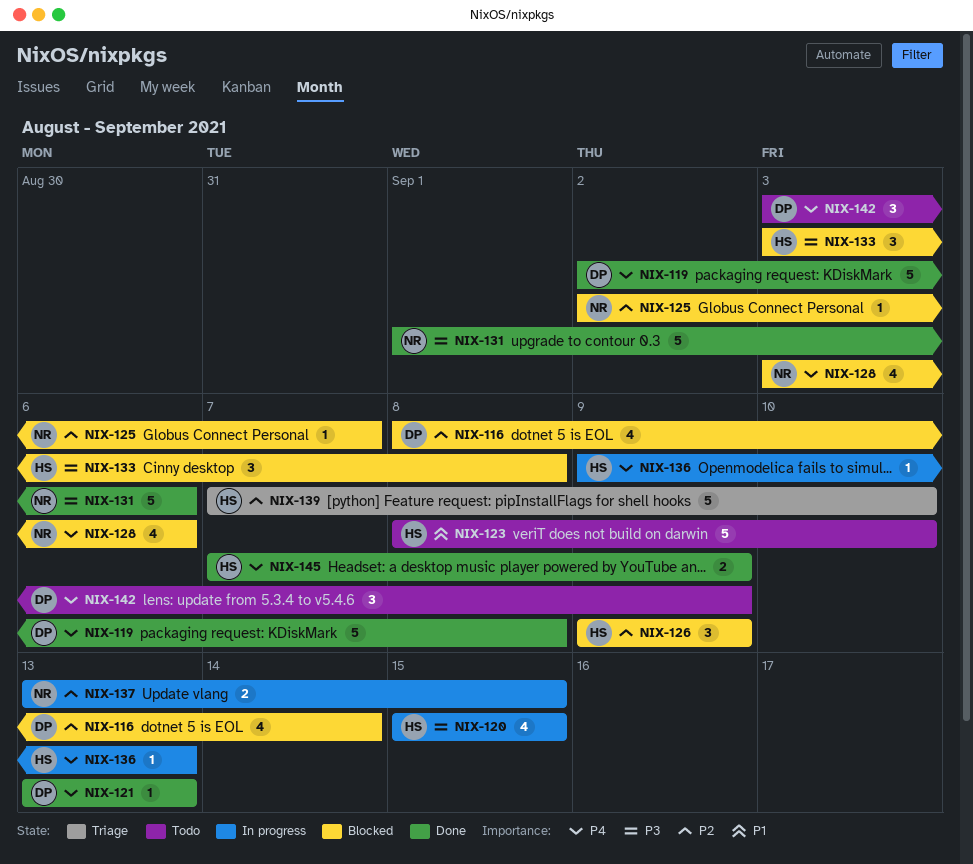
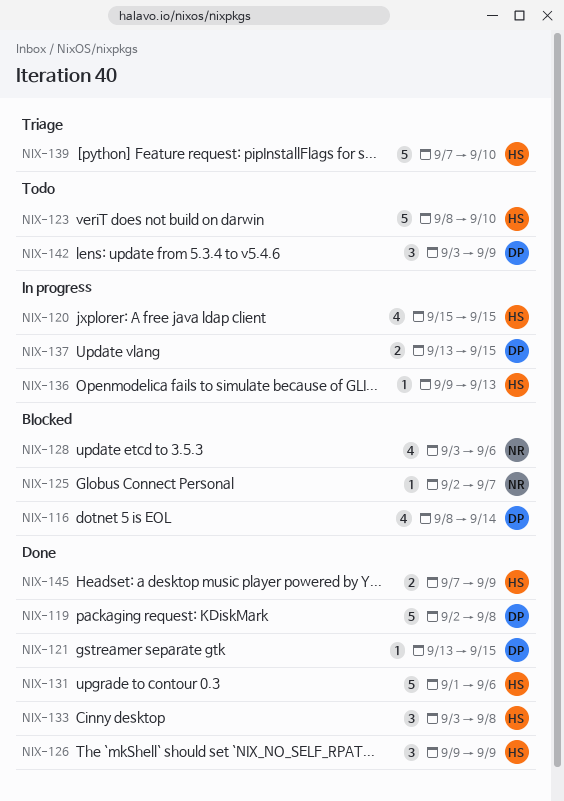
NIX-121, due: Sep 13 -> Sep 15
NIX-126, status: Blocked -> Done
NIX-131, owner: NR -> HS
NIX-133, status: Blocked -> Done
NIX-137, owner: NR -> DP

